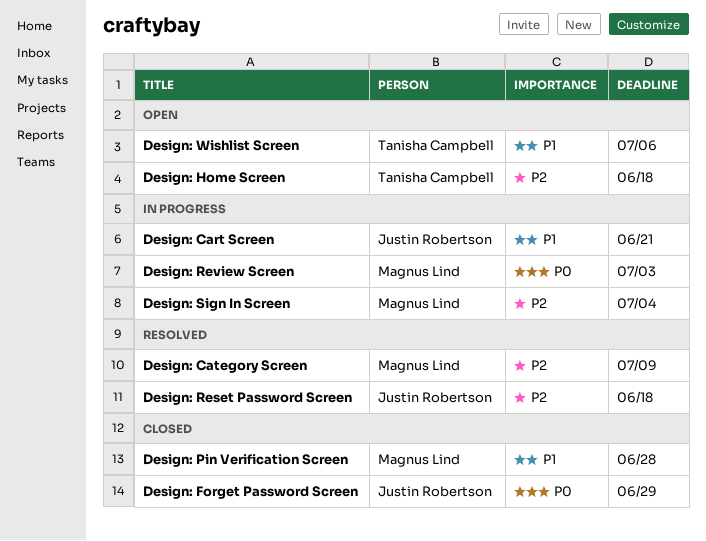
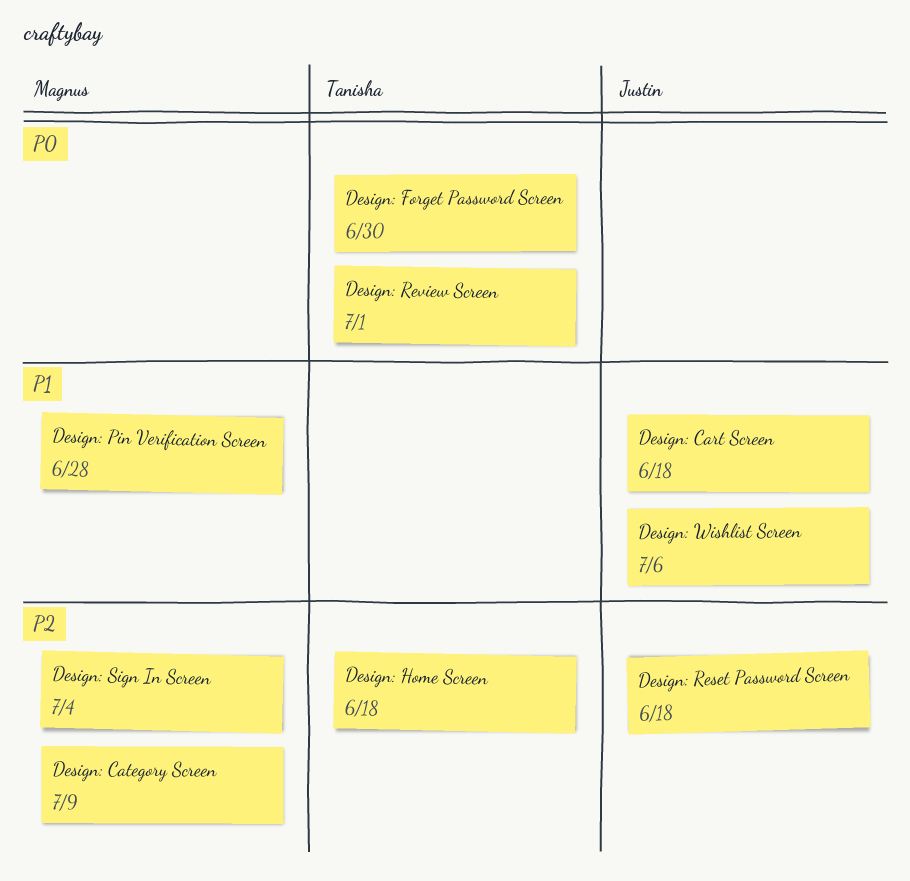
Design: Cart Screen, due: Jun 21 -> Jun 18
Design: Forget Password Screen, owner: Justin Robertson -> Tanisha Campbell
Design: Forget Password Screen, due: Jun 29 -> Jun 30
Design: Review Screen, owner: Magnus Lind -> Tanisha Campbell
Design: Review Screen, due: Jul 3 -> Jul 1
Design: Wishlist Screen, owner: Tanisha Campbell -> Justin Robertson

